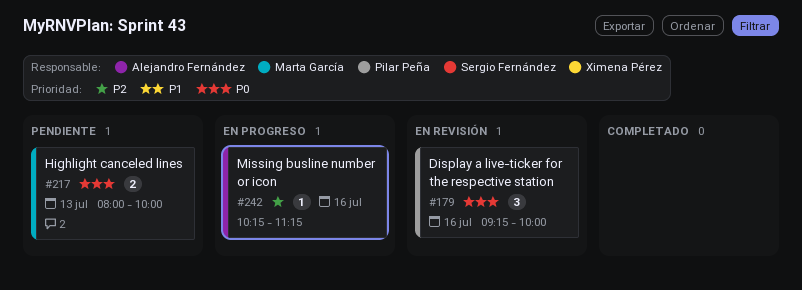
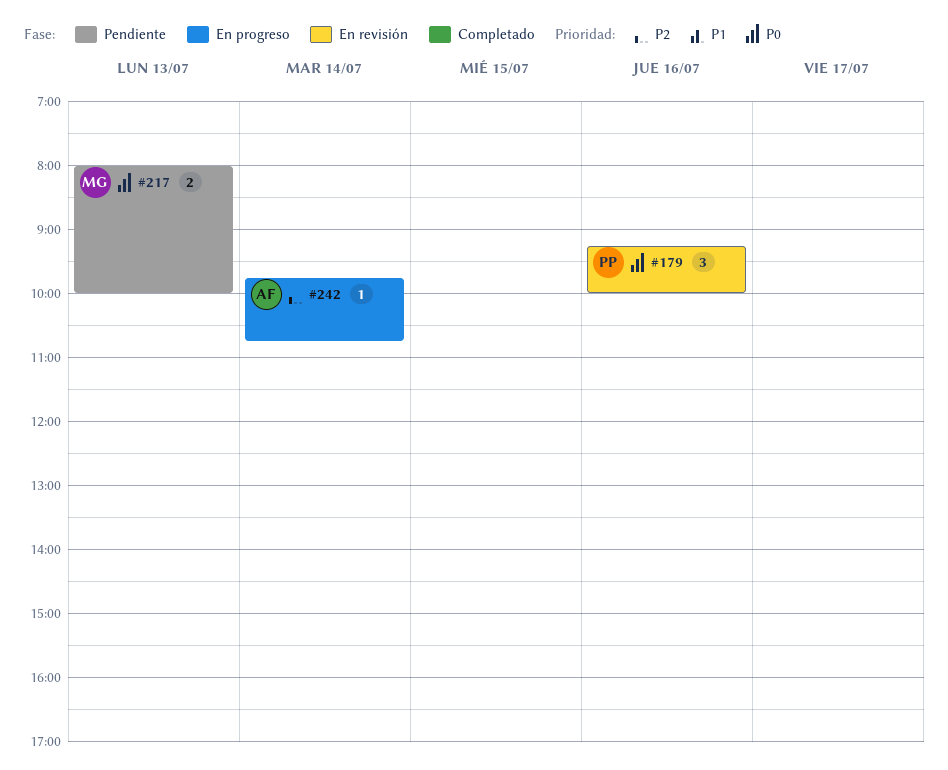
#242, day: Jul 16 -> Jul 14
#242, begins: 10:15 -> 09:45
#242, ends: 11:15 -> 10:45

